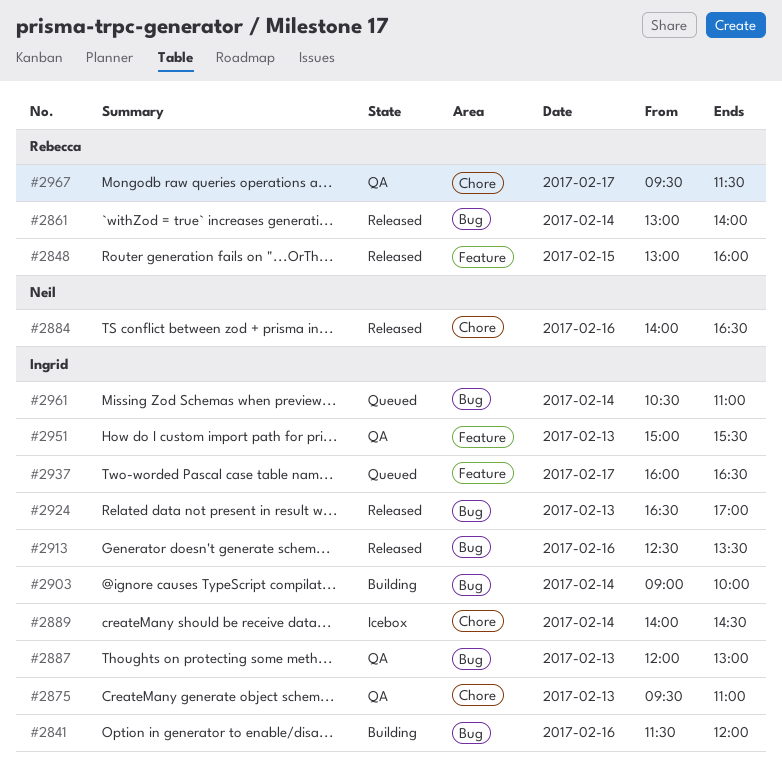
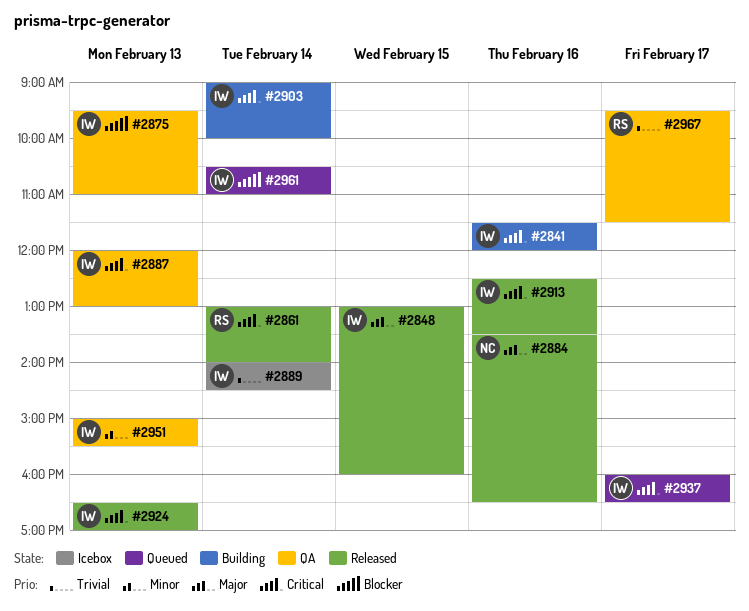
#2848, owner: Rebecca -> Ingrid
#2884, begins: 14:00 -> 13:30

